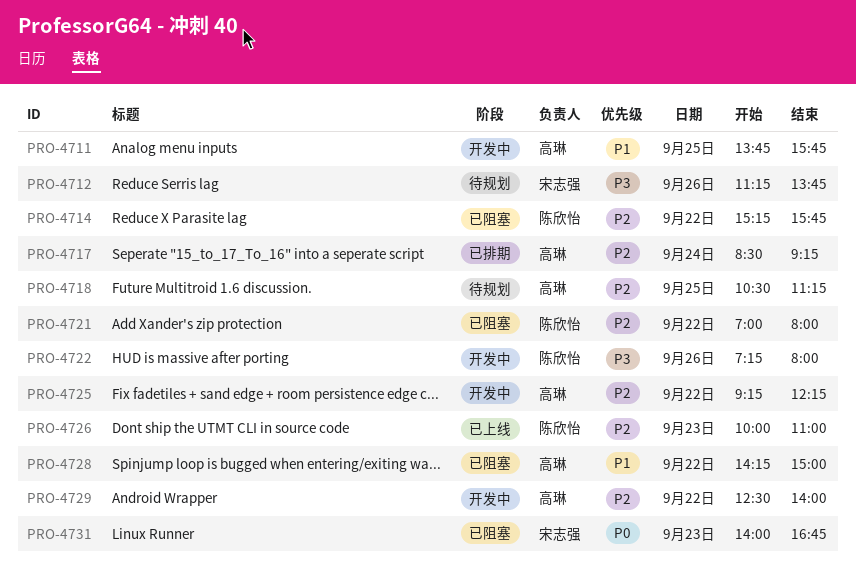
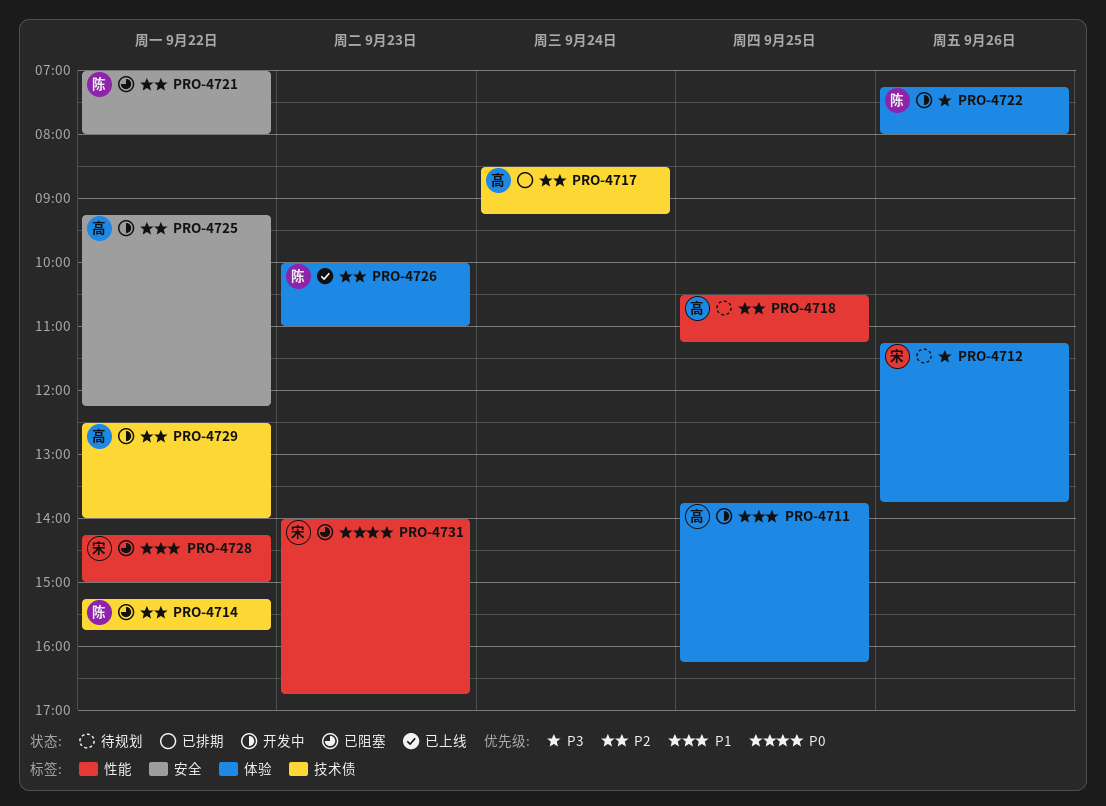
PRO-4711, ends: 15:45 -> 16:15
PRO-4728, owner: 高琳 -> 宋志强

